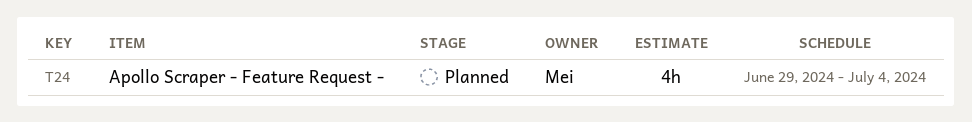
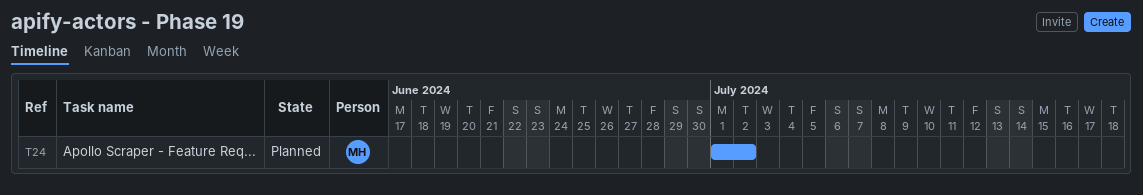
T24, start: Jun 29 -> Jul 1
T24, due: Jul 4 -> Jul 2

